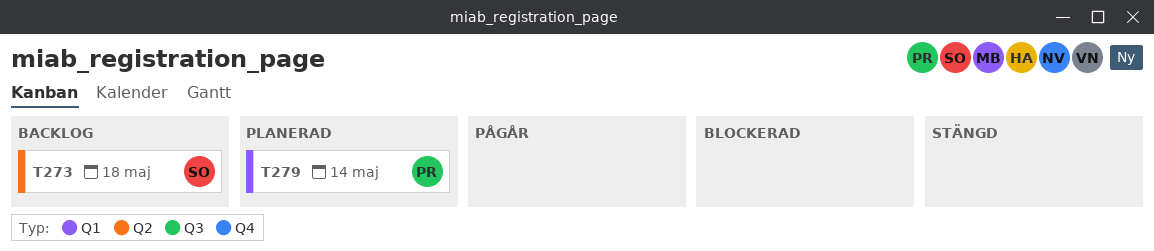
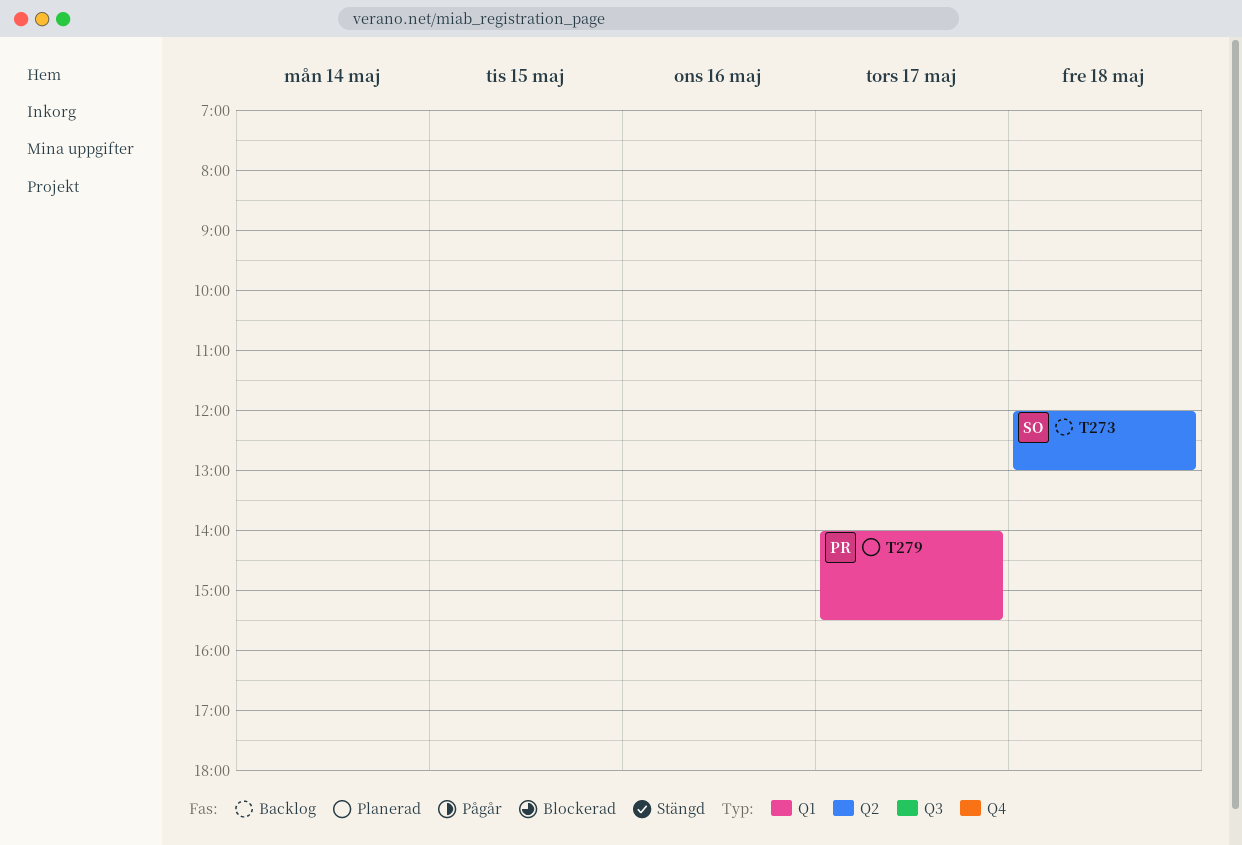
T279, day: May 14 -> May 17

